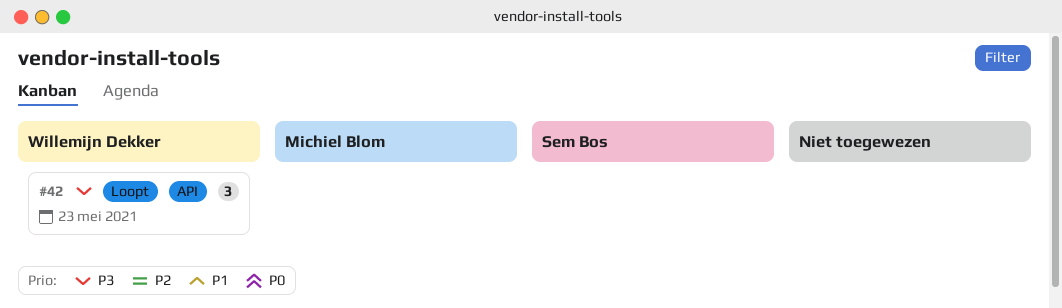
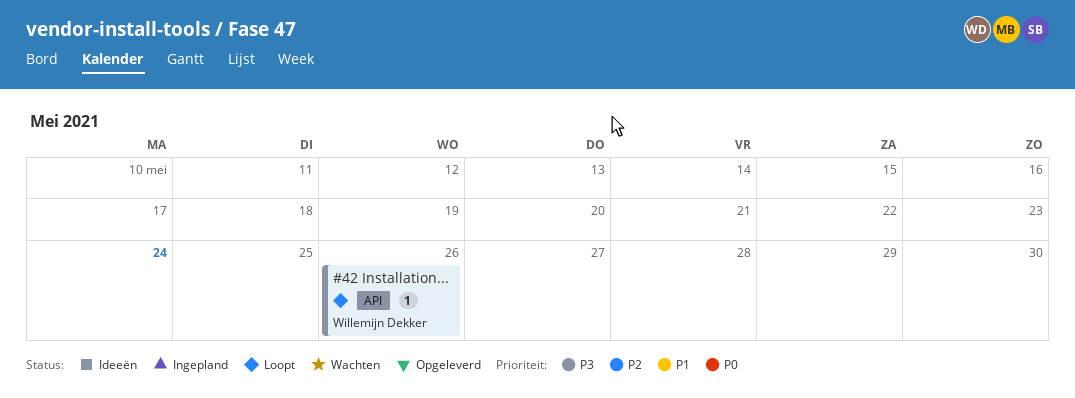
#42, estimate: 3 -> 1
#42, due: May 23 -> May 26

